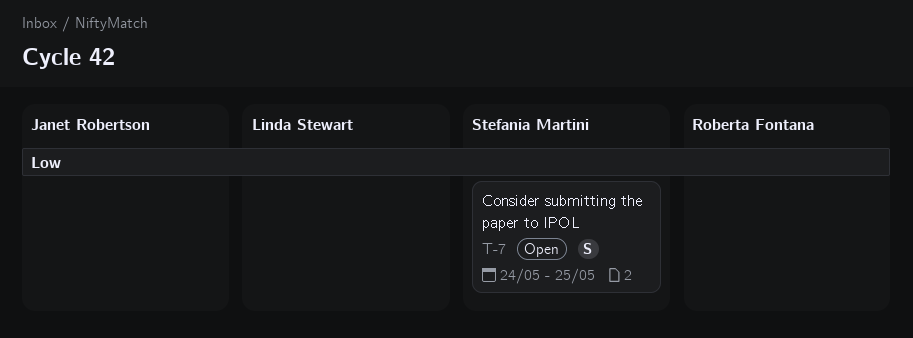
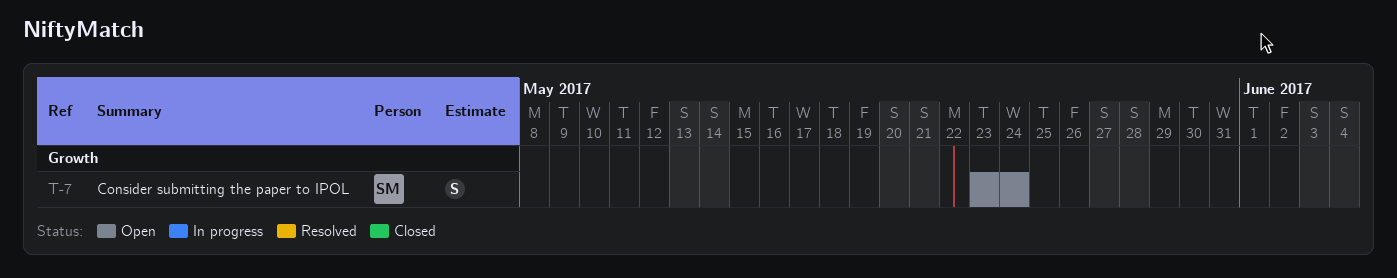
T-7, start: May 24 -> May 23
T-7, due: May 25 -> May 24

